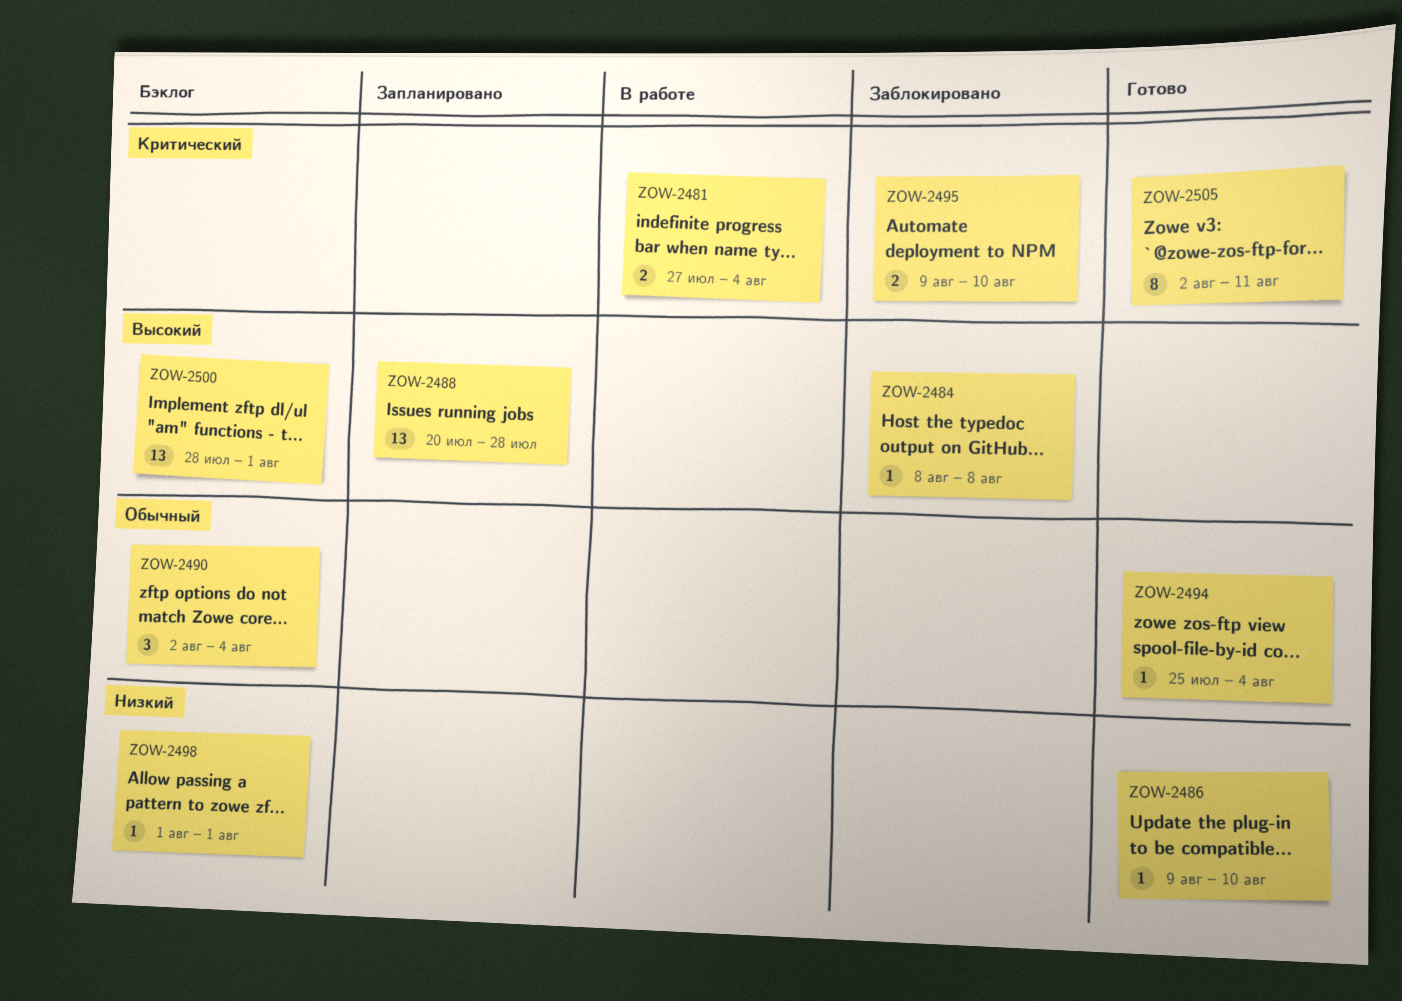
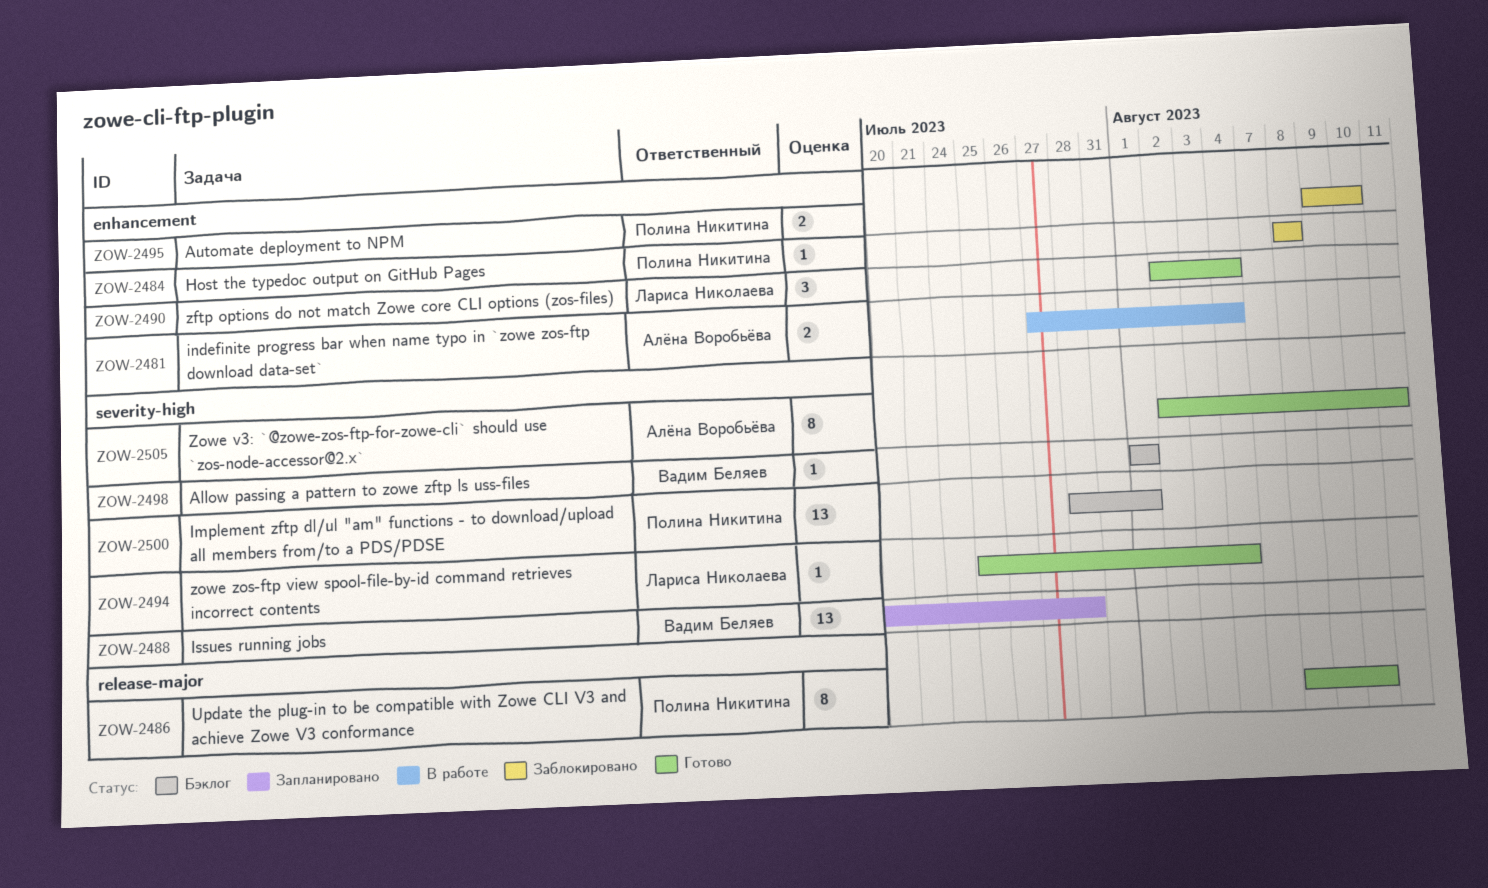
ZOW-2486, estimate: 1 -> 8
ZOW-2486, start: Aug 9 -> Aug 8
ZOW-2490, status: Бэклог -> Готово

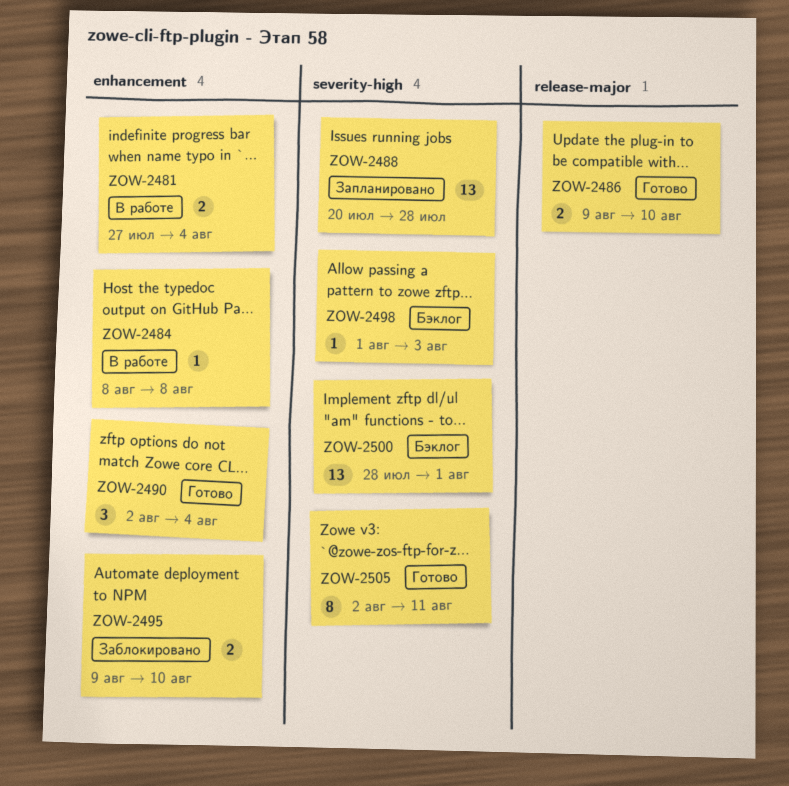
ZOW-2484, status: Заблокировано -> В работе
ZOW-2486, estimate: 8 -> 2
ZOW-2486, start: Aug 8 -> Aug 9
ZOW-2494: present -> none
ZOW-2498, due: Aug 1 -> Aug 3

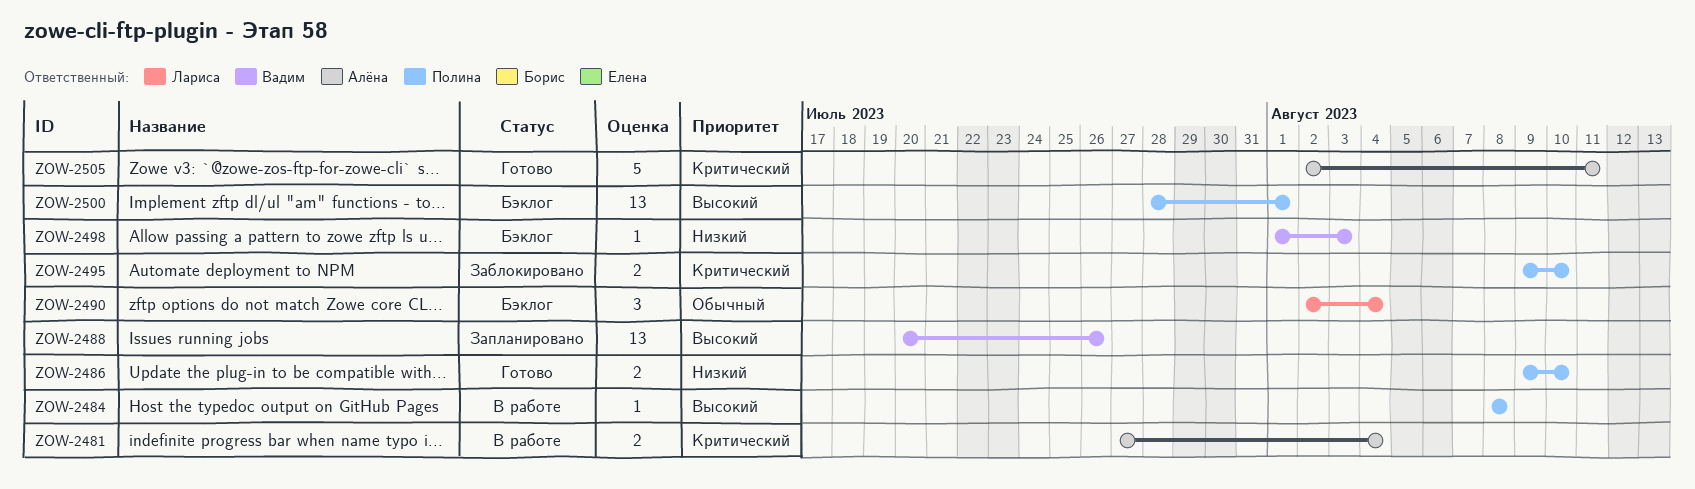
ZOW-2488, due: Jul 28 -> Jul 26
ZOW-2490, status: Готово -> Бэклог
ZOW-2505, estimate: 8 -> 5

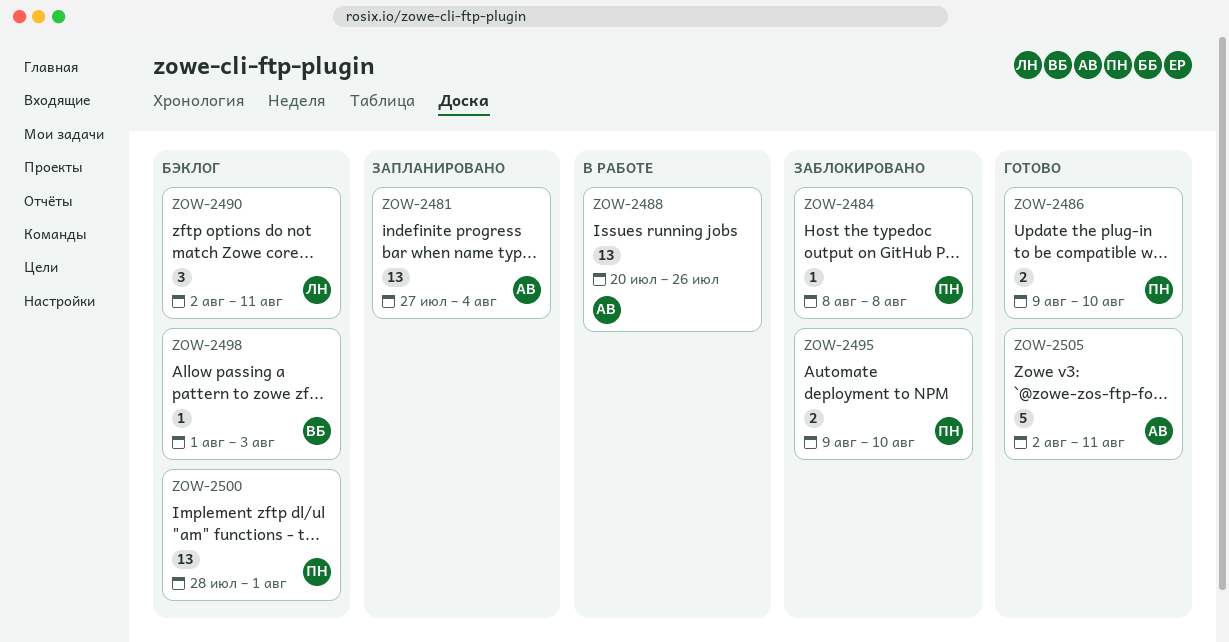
ZOW-2481, status: В работе -> Запланировано
ZOW-2481, estimate: 2 -> 13
ZOW-2484, status: В работе -> Заблокировано
ZOW-2488, status: Запланировано -> В работе
ZOW-2488, owner: Вадим -> Алёна
ZOW-2490, due: Aug 4 -> Aug 11

